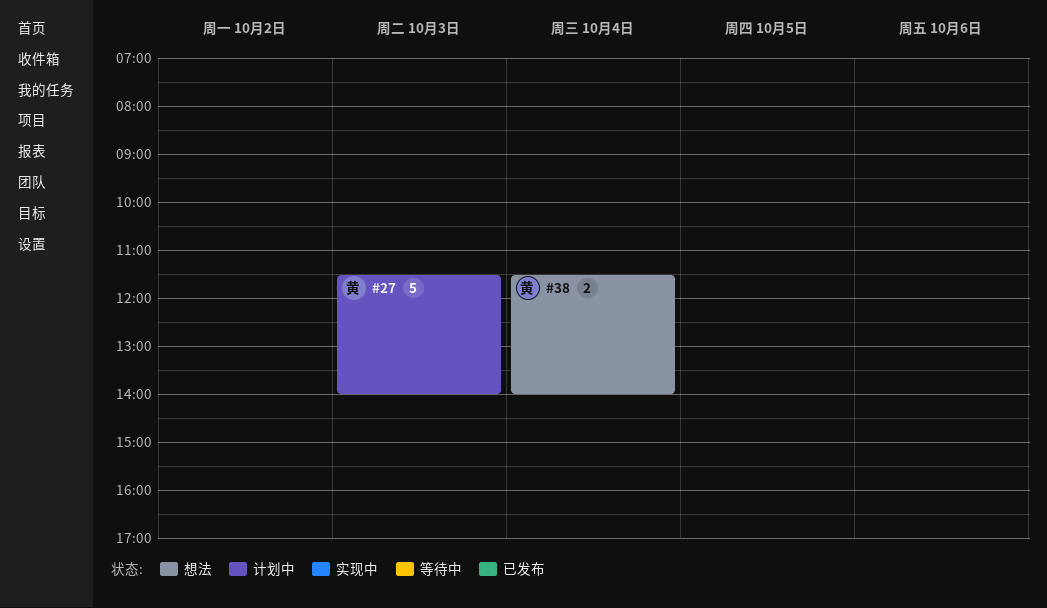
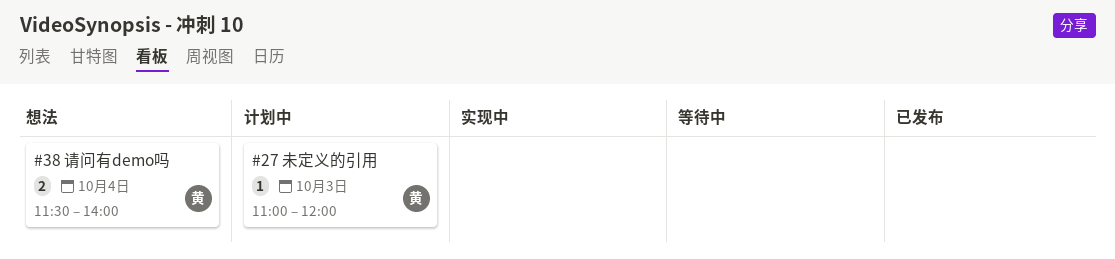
#27, estimate: 5 -> 1
#27, begins: 11:30 -> 11:00
#27, ends: 14:00 -> 12:00

